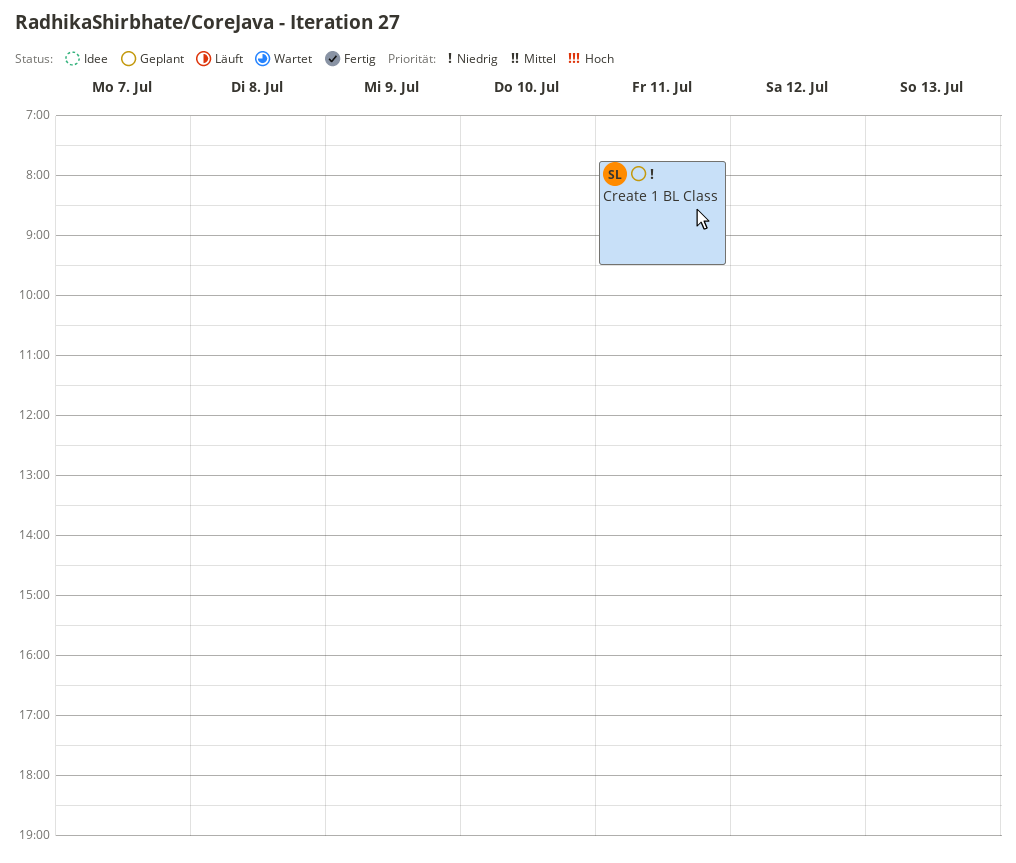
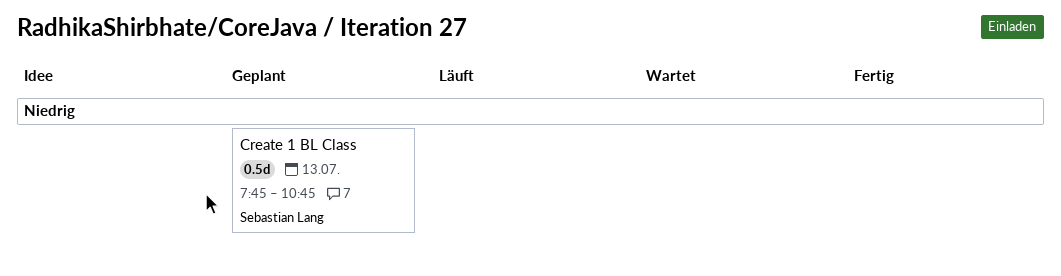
Create 1 BL Class, day: Jul 11 -> Jul 13
Create 1 BL Class, ends: 09:30 -> 10:45

